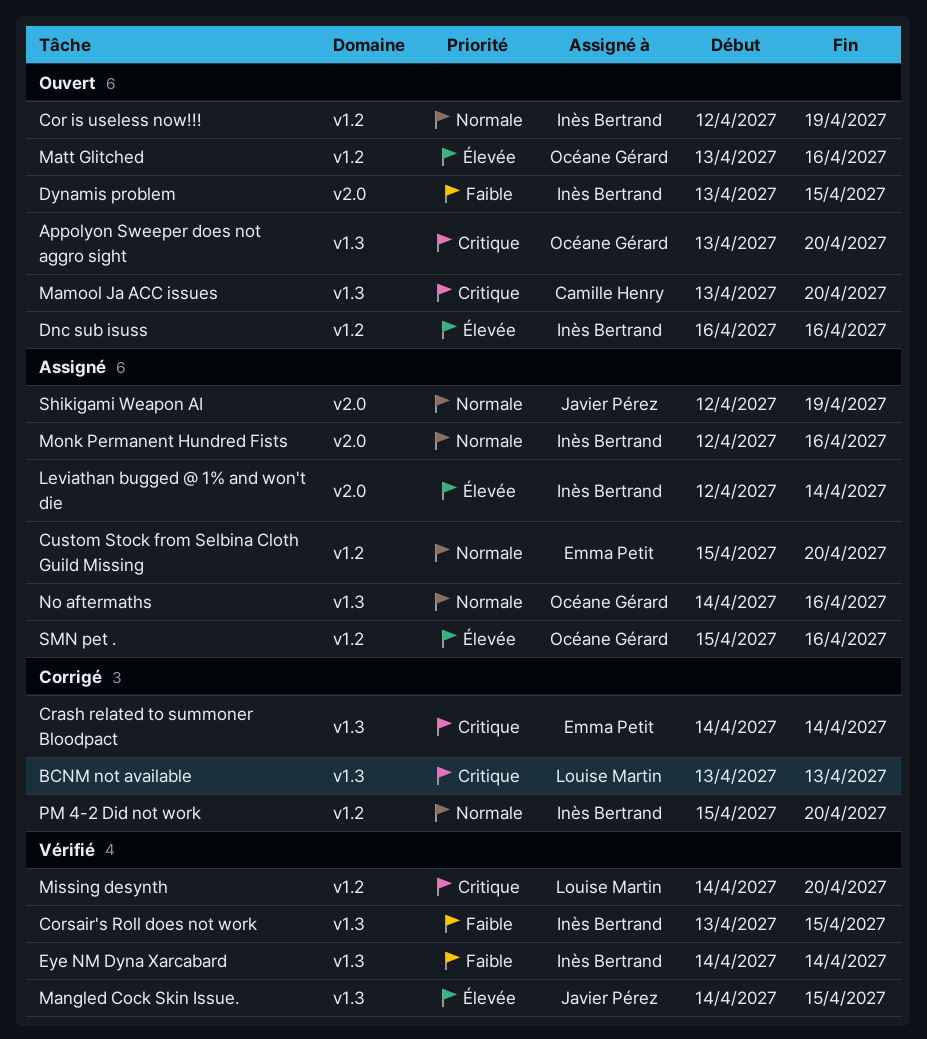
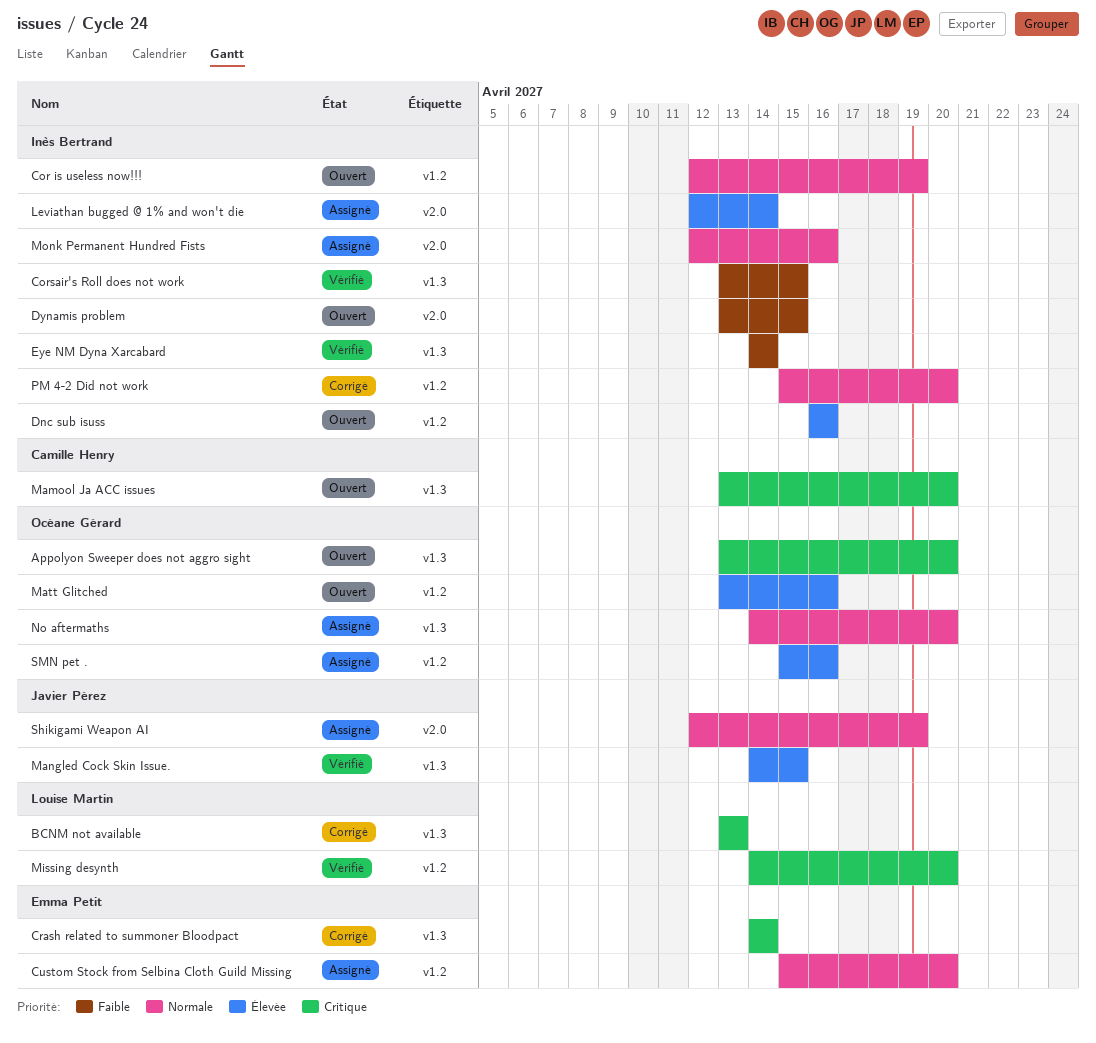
No aftermaths, due: Apr 16 -> Apr 20

